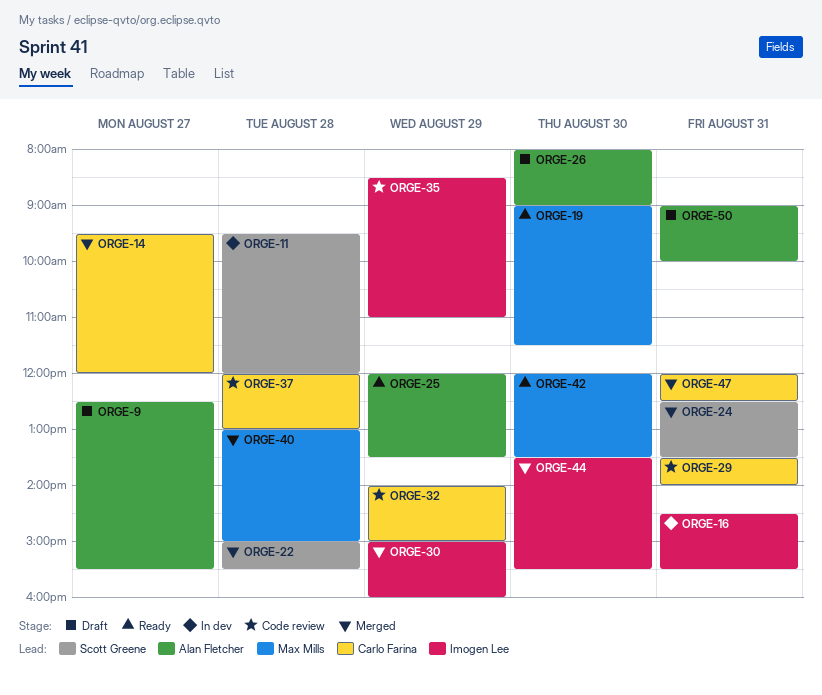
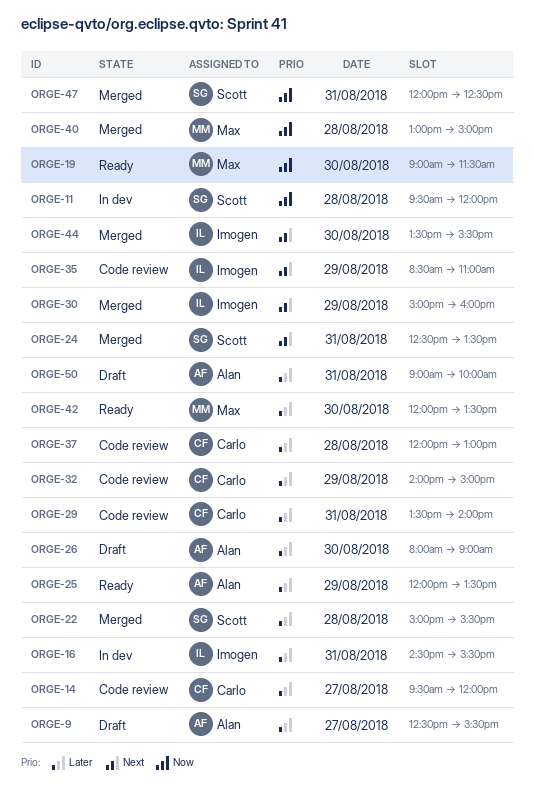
ORGE-14, status: Merged -> Code review
ORGE-47, owner: Carlo Farina -> Scott Greene

